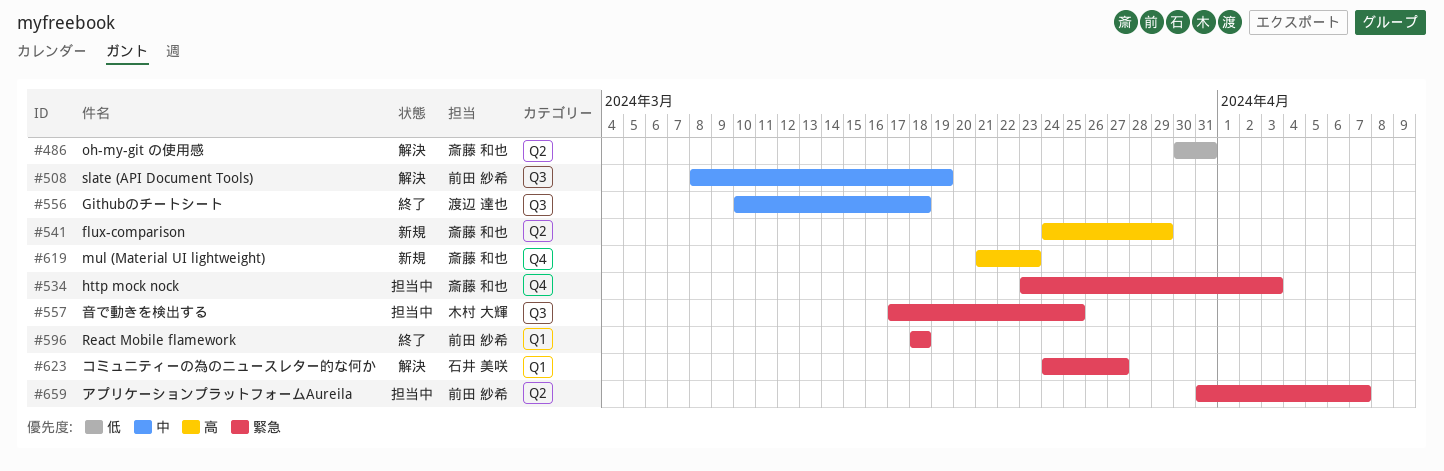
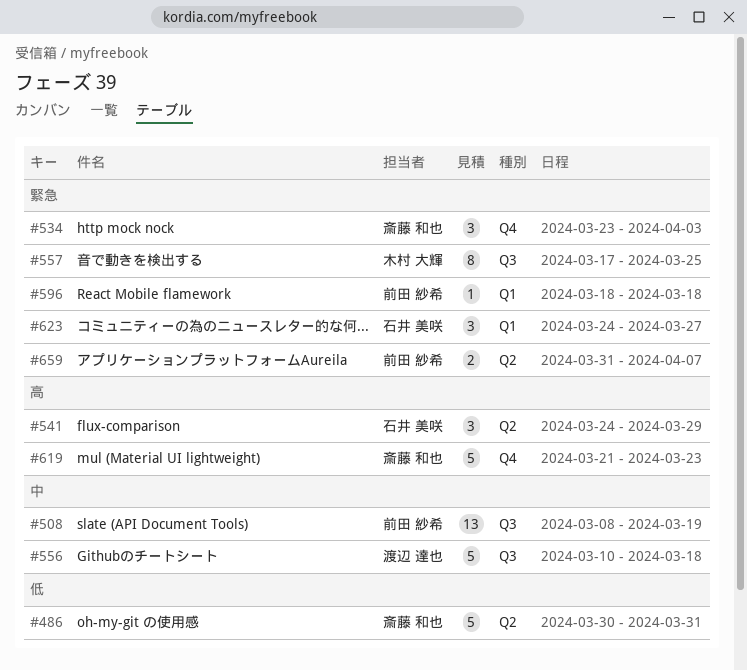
#541, owner: 斎藤 和也 -> 石井 美咲

